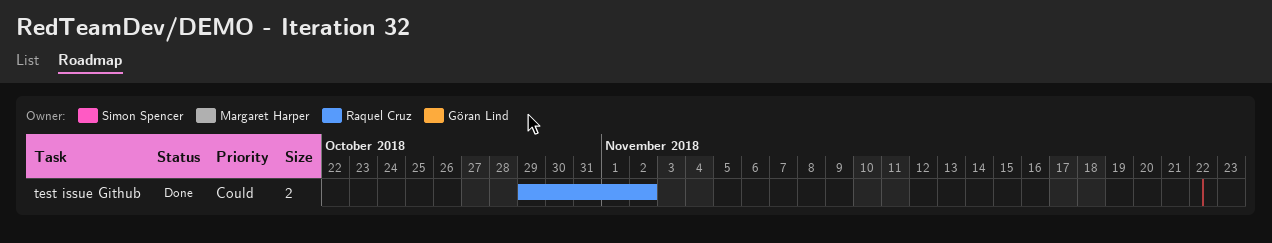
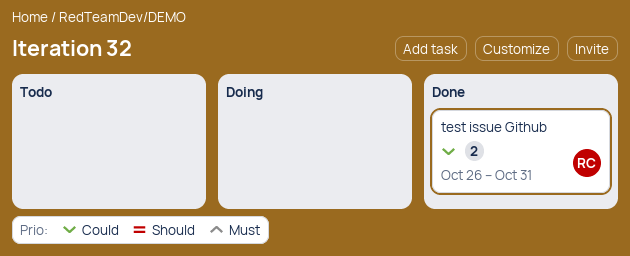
test issue Github, start: Oct 29 -> Oct 26
test issue Github, due: Nov 2 -> Oct 31

